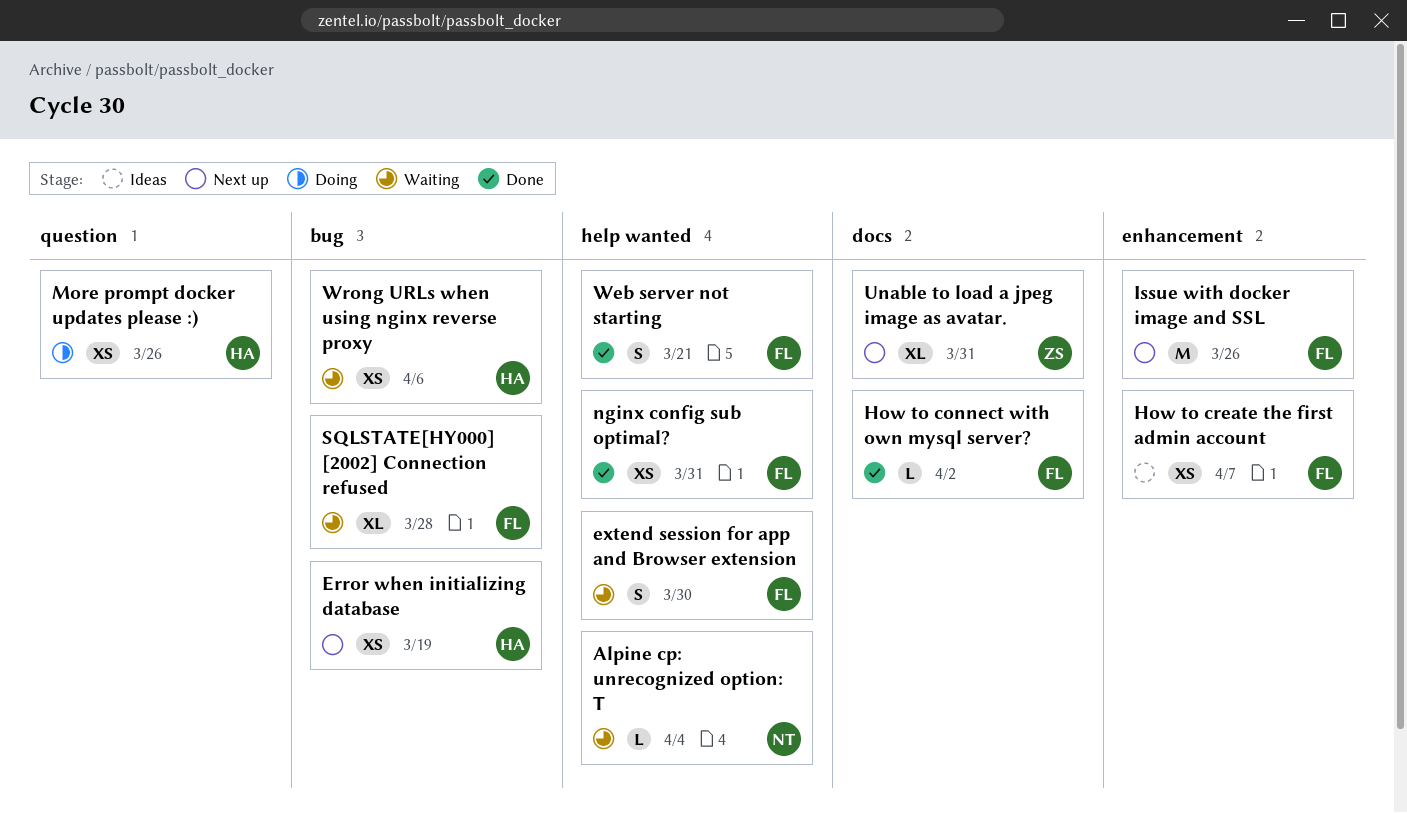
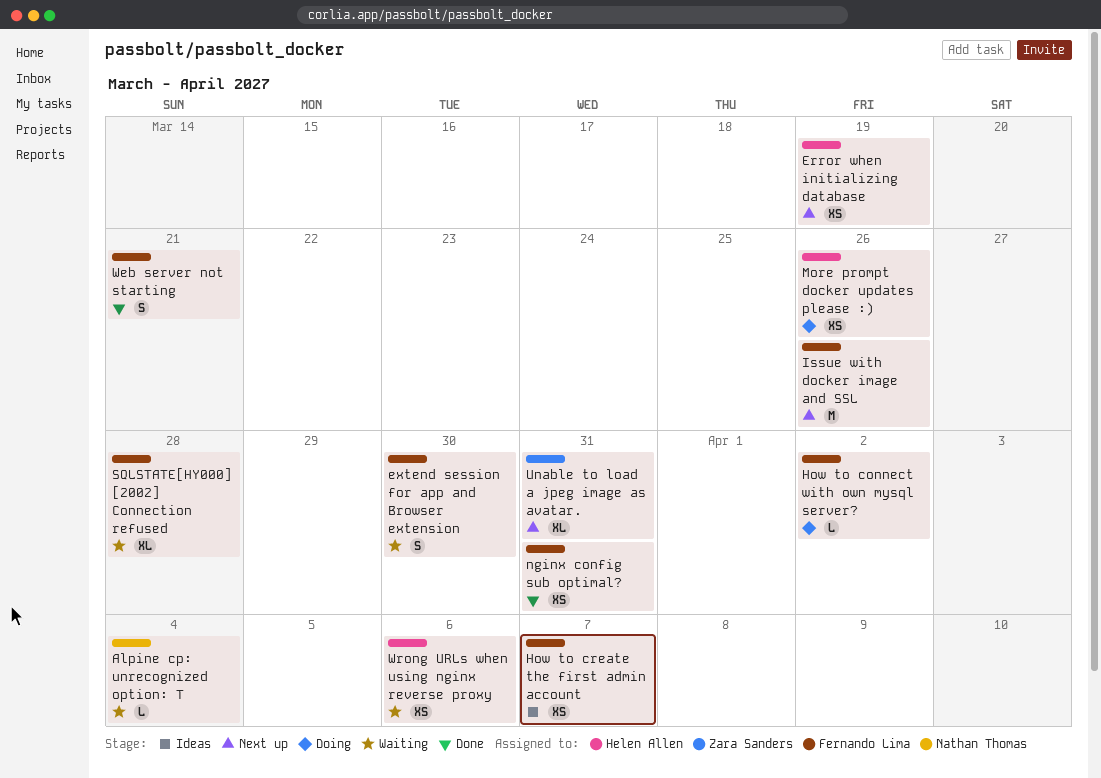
How to connect with own mysql server?, status: Done -> Doing

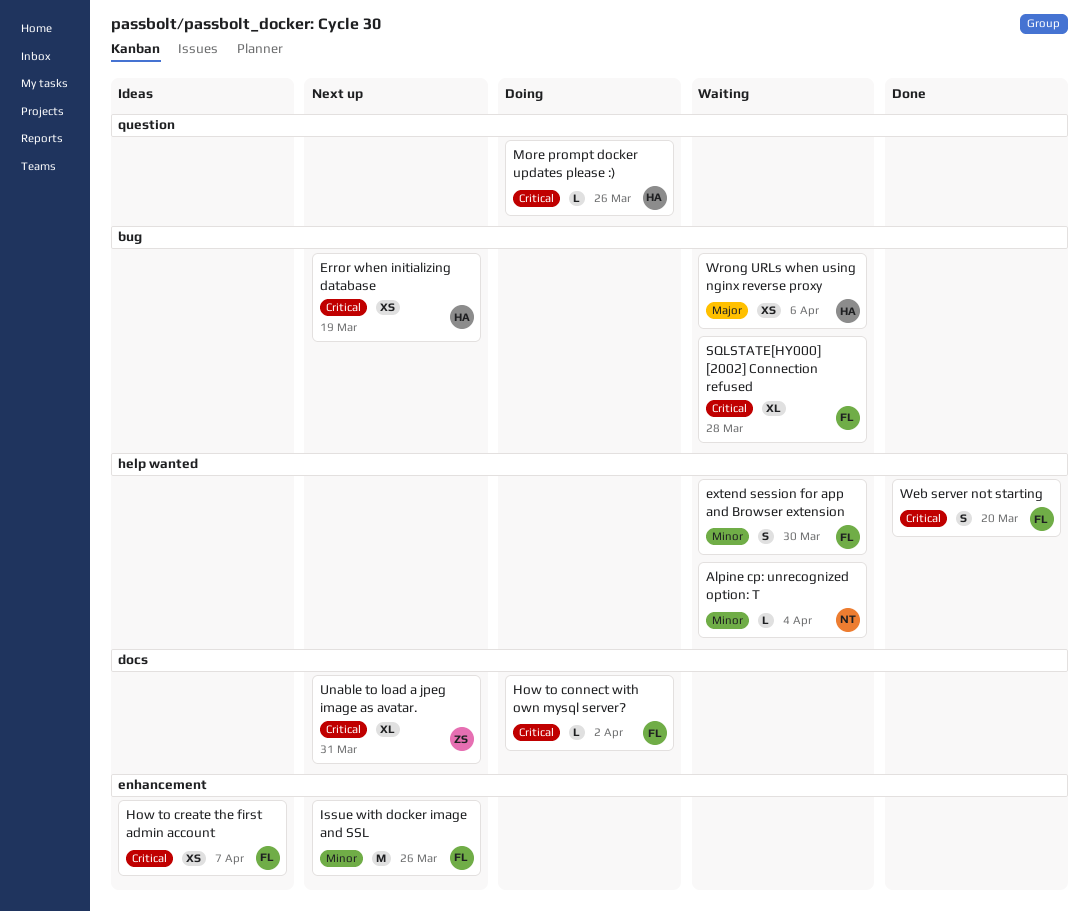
More prompt docker updates please :), estimate: XS -> L
nginx config sub optimal?: present -> none
Web server not starting, due: Mar 21 -> Mar 20

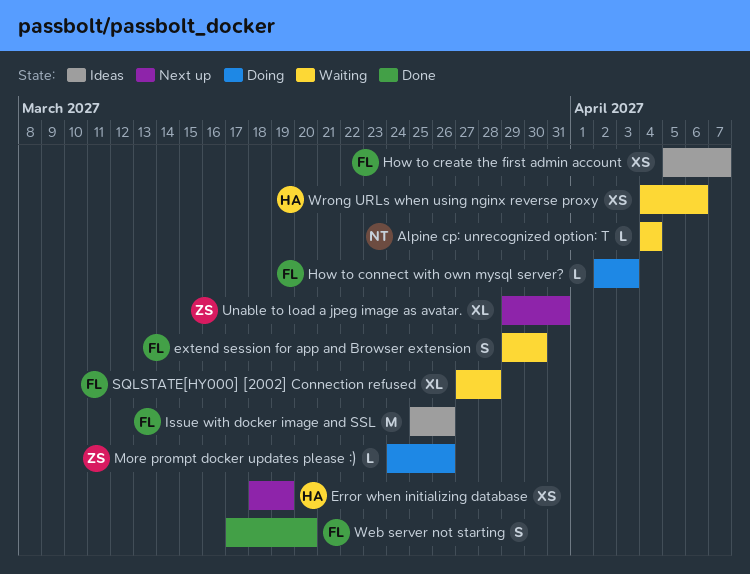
How to connect with own mysql server?, due: Apr 2 -> Apr 3
Issue with docker image and SSL, status: Next up -> Ideas
More prompt docker updates please :), owner: HA -> ZS

